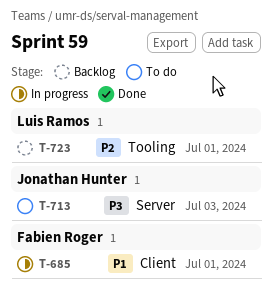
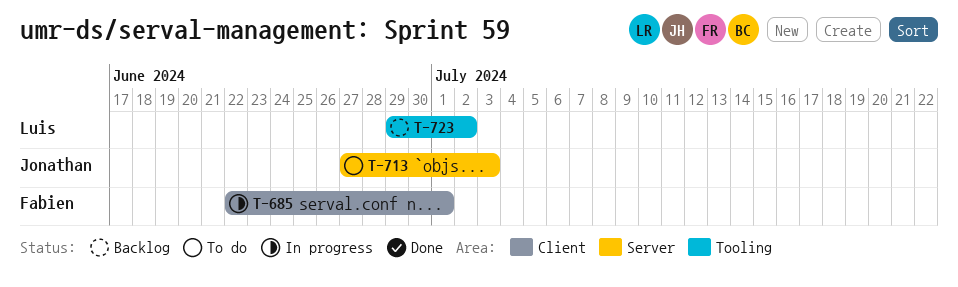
T-723, due: Jul 1 -> Jul 2

